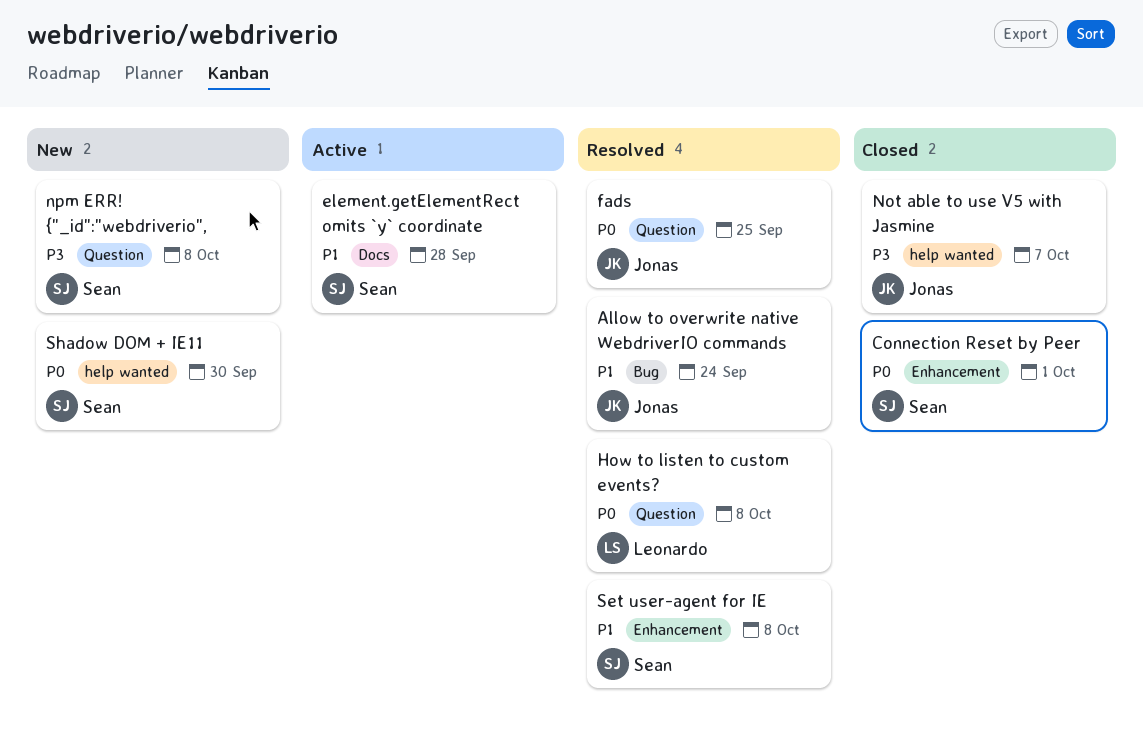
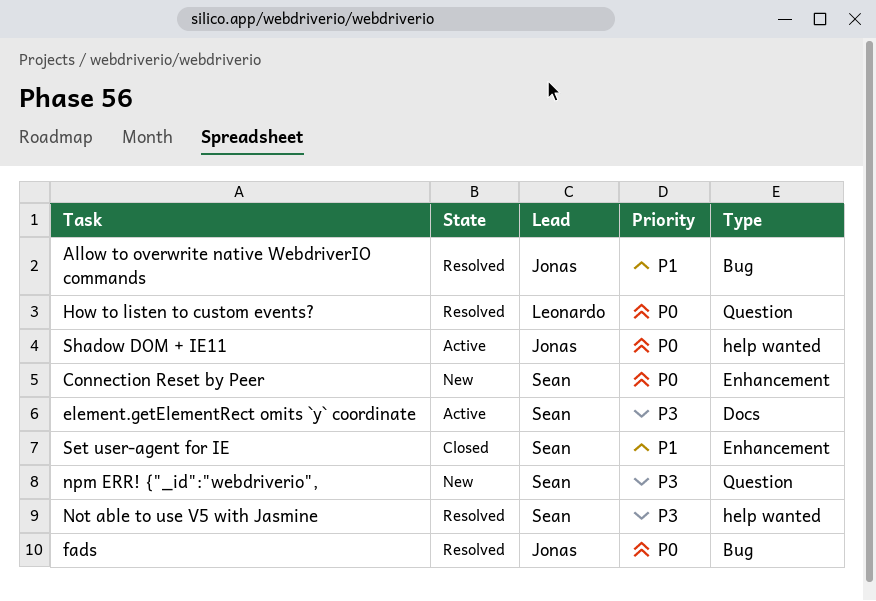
Connection Reset by Peer, status: Closed -> New
element.getElementRect omits `y` coordinate, priority: P1 -> P3
fads, label: Question -> Bug
Not able to use V5 with Jasmine, status: Closed -> Resolved
Not able to use V5 with Jasmine, owner: Jonas -> Sean
Set user-agent for IE, status: Resolved -> Closed
Shadow DOM + IE11, status: New -> Active
Shadow DOM + IE11, owner: Sean -> Jonas

